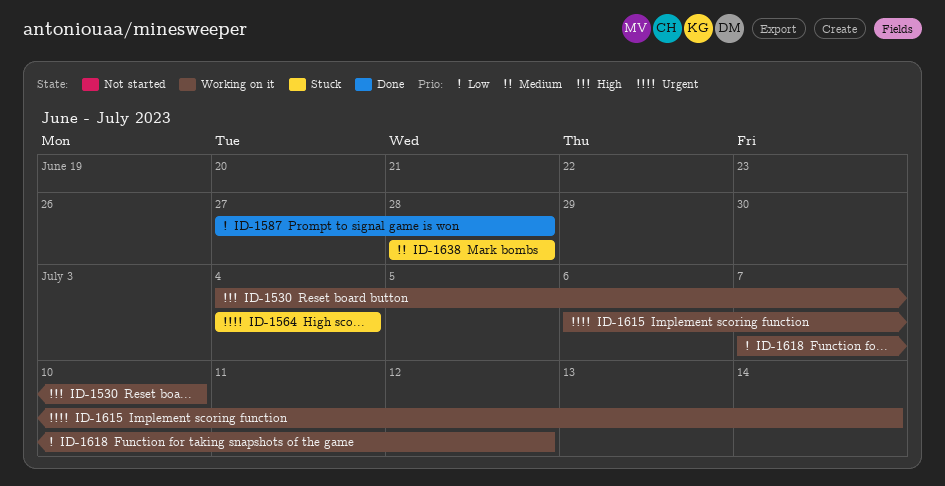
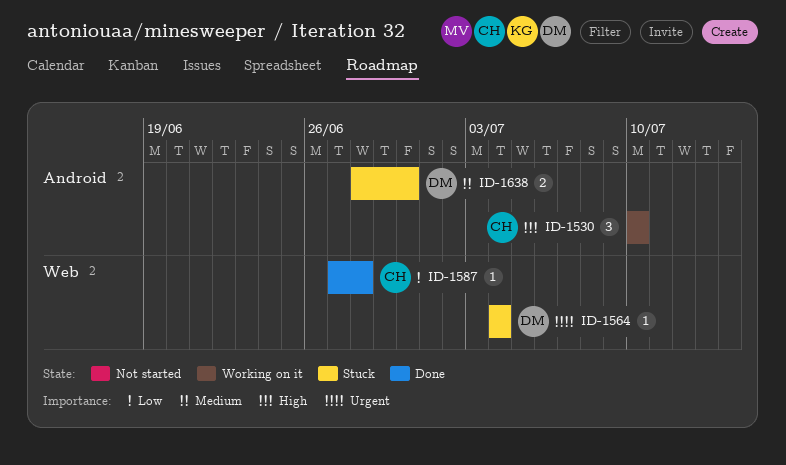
ID-1530, start: Jul 4 -> Jul 10
ID-1615: present -> none
ID-1618: present -> none
ID-1638, due: Jun 28 -> Jun 30

